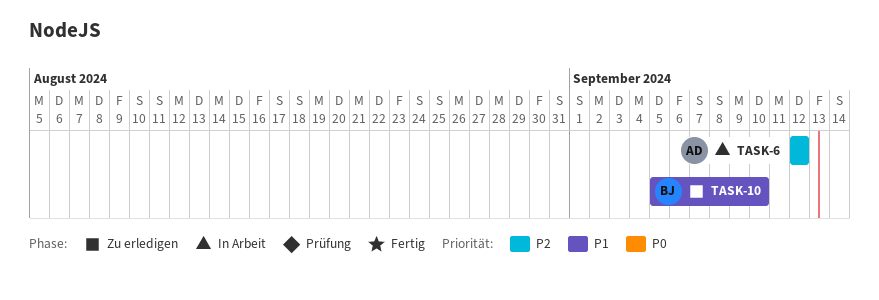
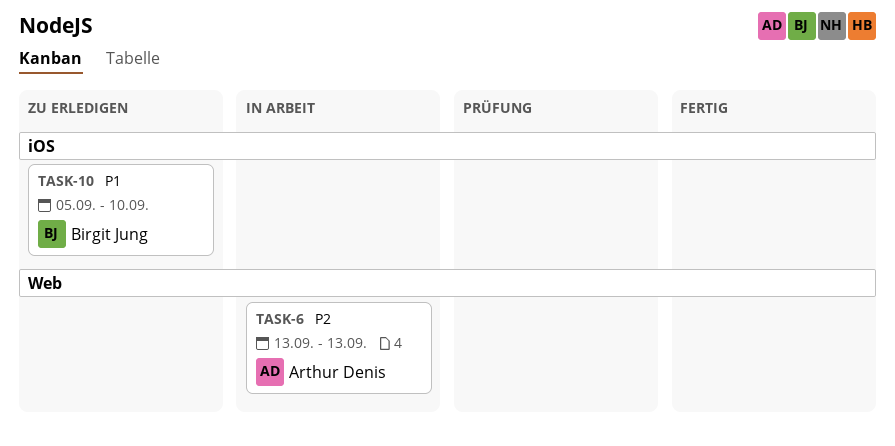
TASK-6, start: Sep 12 -> Sep 13
TASK-6, due: Sep 12 -> Sep 13

